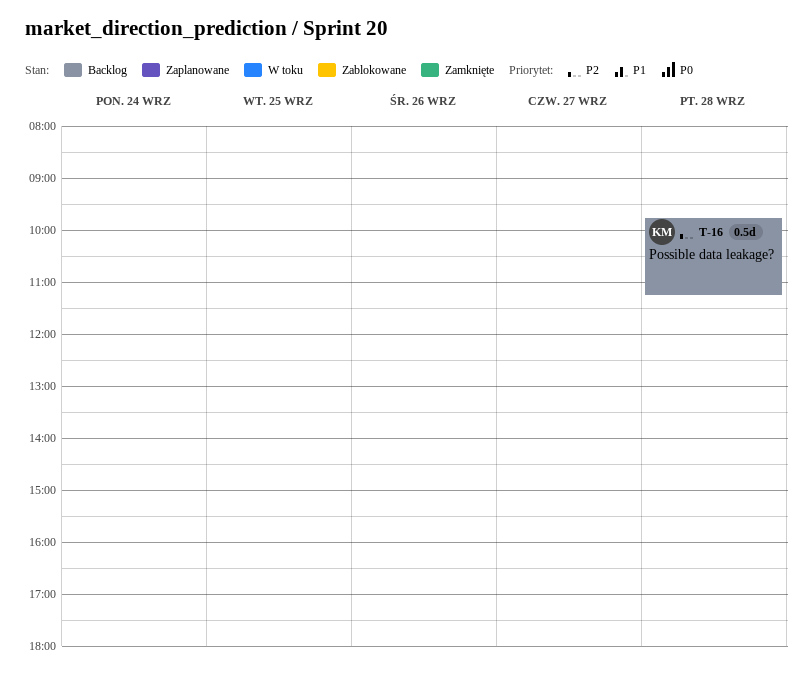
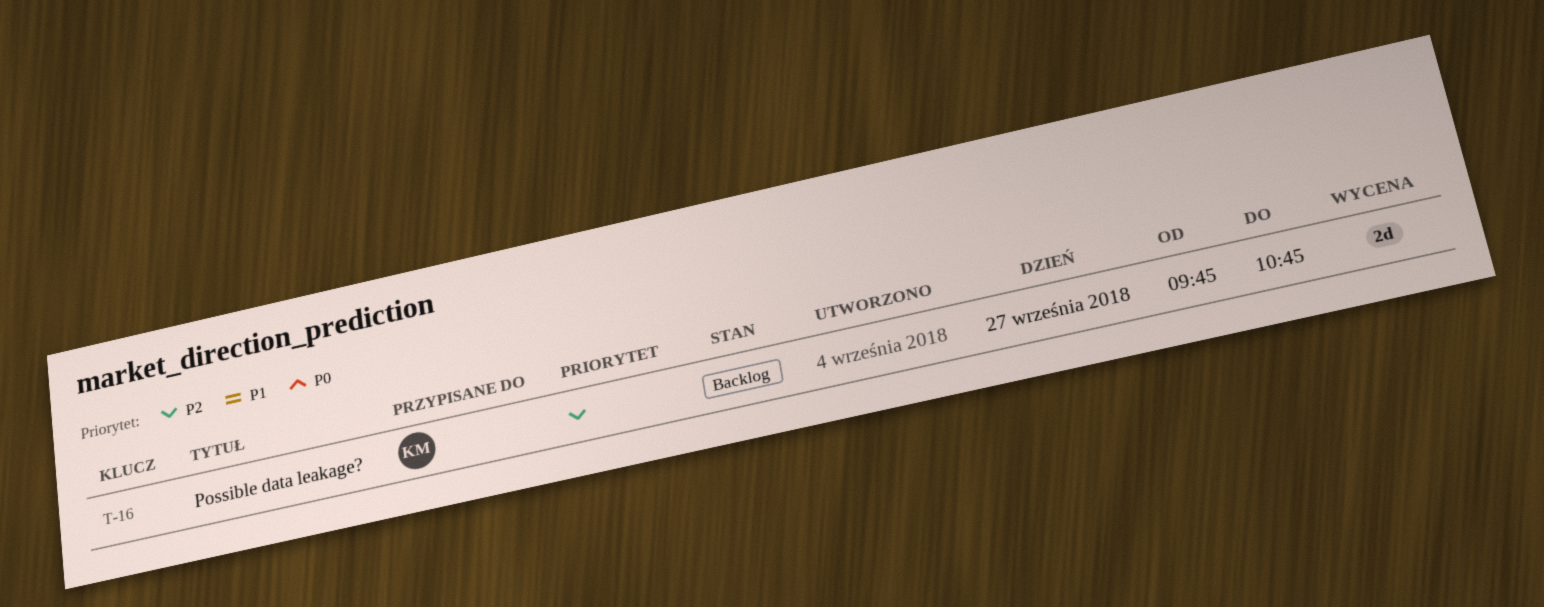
T-16, estimate: 0.5d -> 2d
T-16, day: Sep 28 -> Sep 27
T-16, ends: 11:15 -> 10:45

